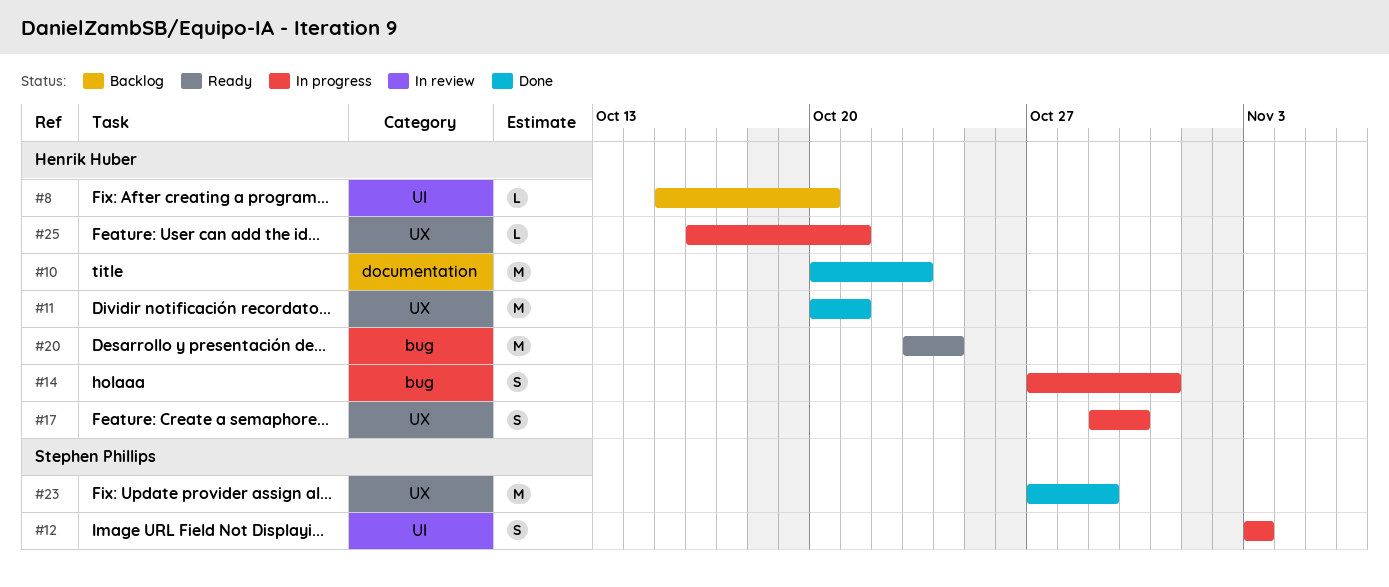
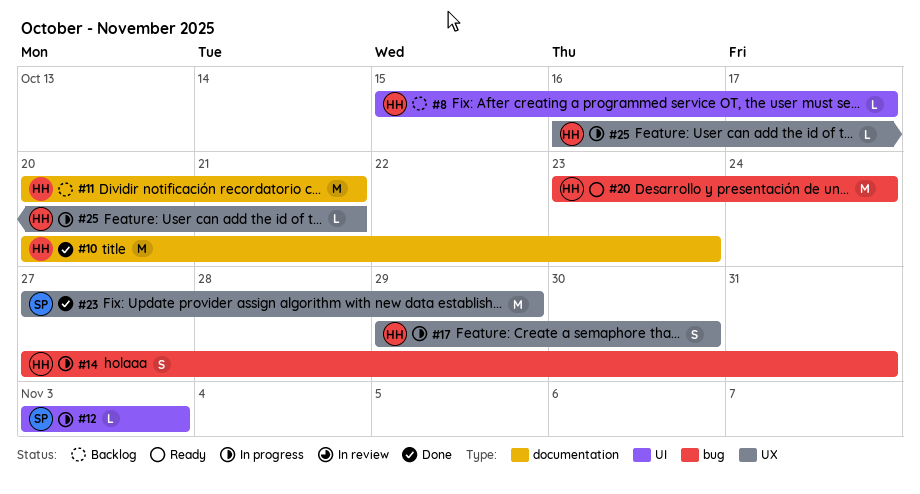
#8, due: Oct 20 -> Oct 17
#11, status: Done -> Backlog
#11, label: UX -> documentation
#12, estimate: S -> L

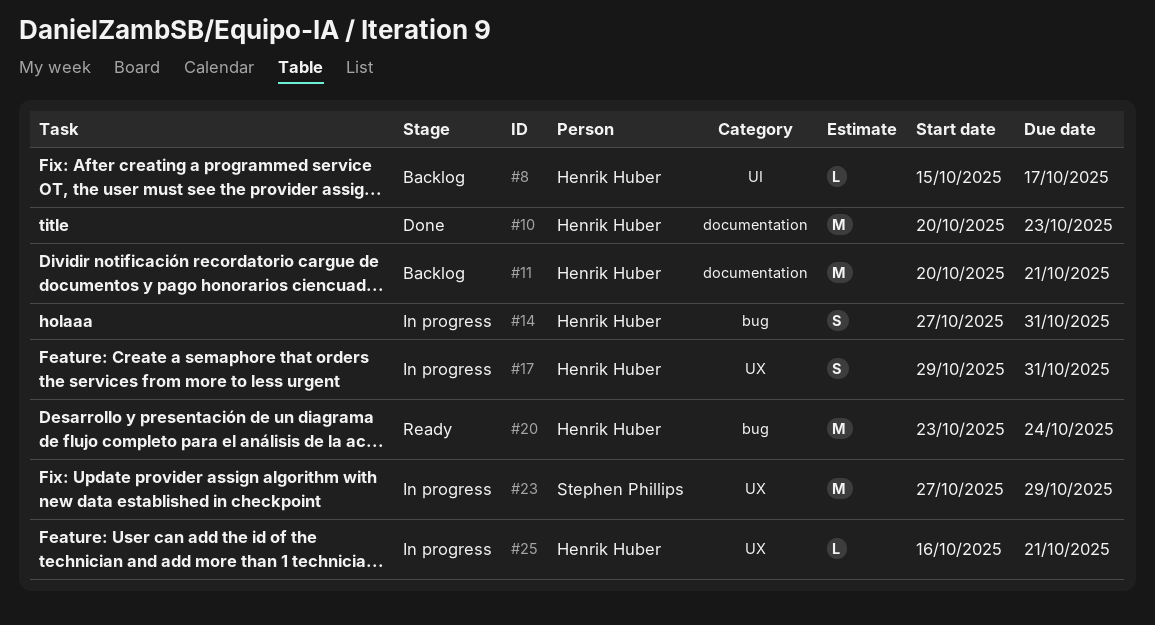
#12: present -> none
#17, due: Oct 30 -> Oct 31
#23, status: Done -> In progress

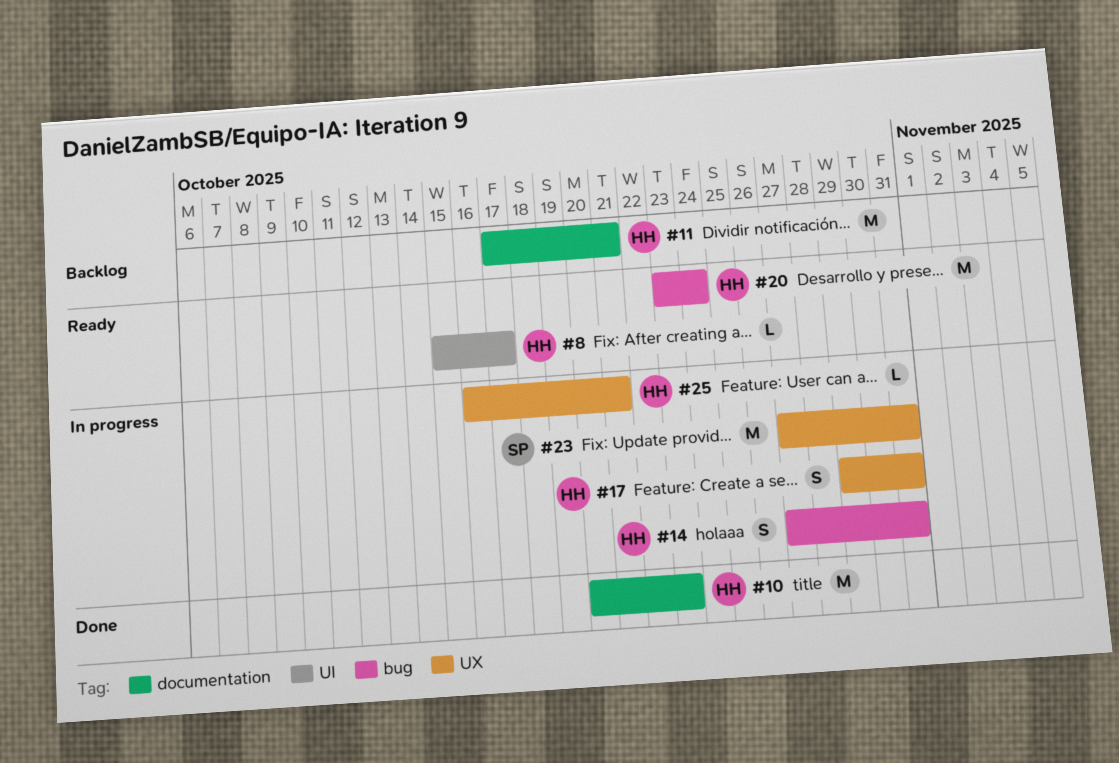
#8, status: Backlog -> Ready
#11, start: Oct 20 -> Oct 17
#23, due: Oct 29 -> Oct 31

